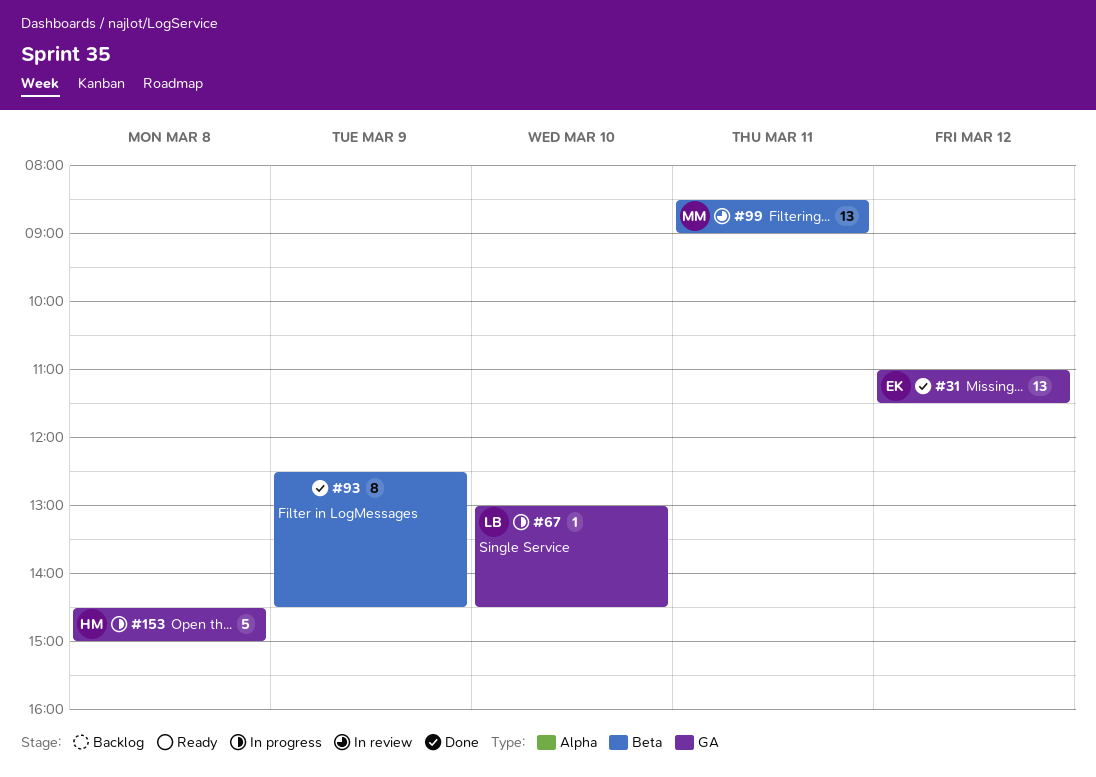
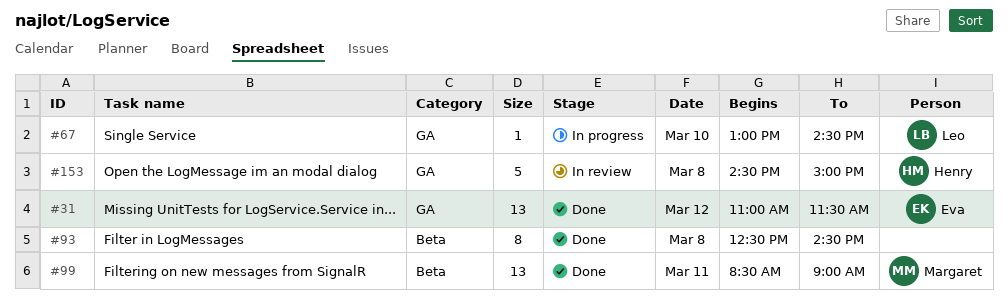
#93, day: Mar 9 -> Mar 8
#99, status: In review -> Done
#153, status: In progress -> In review

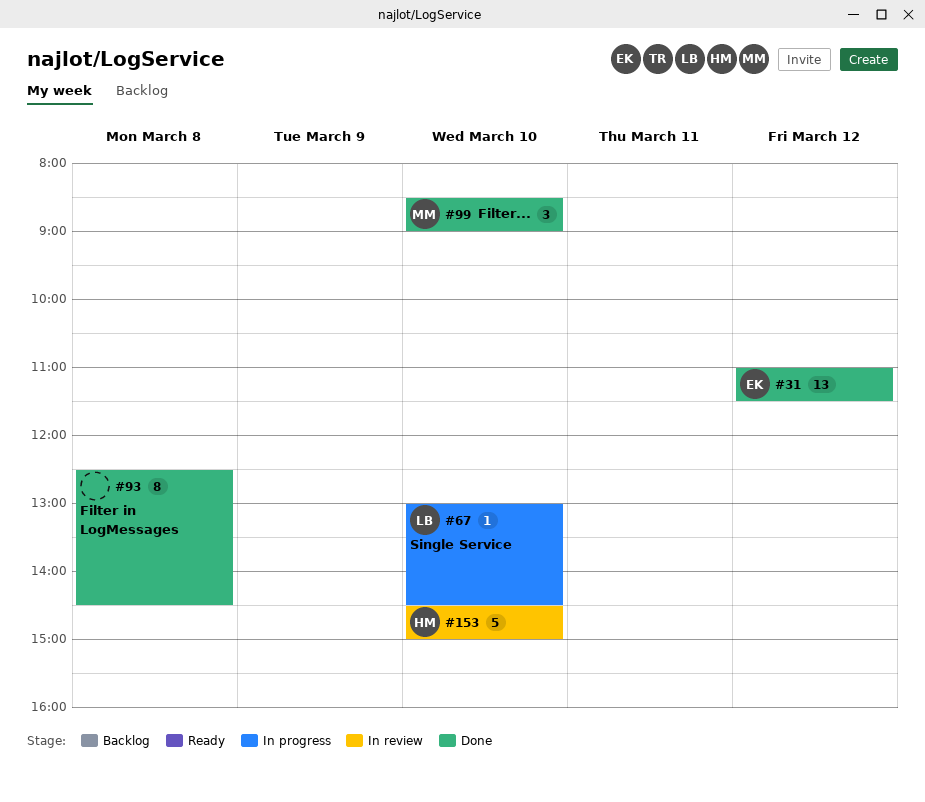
#99, estimate: 13 -> 3
#99, day: Mar 11 -> Mar 10
#153, day: Mar 8 -> Mar 10

